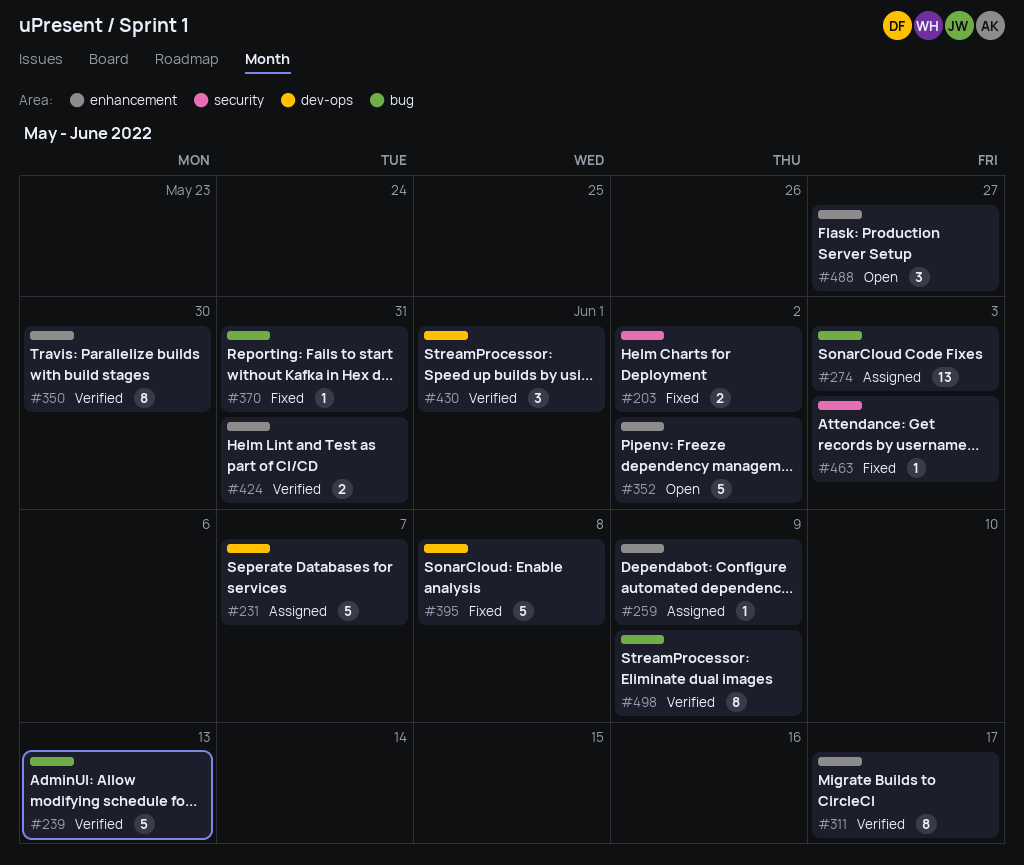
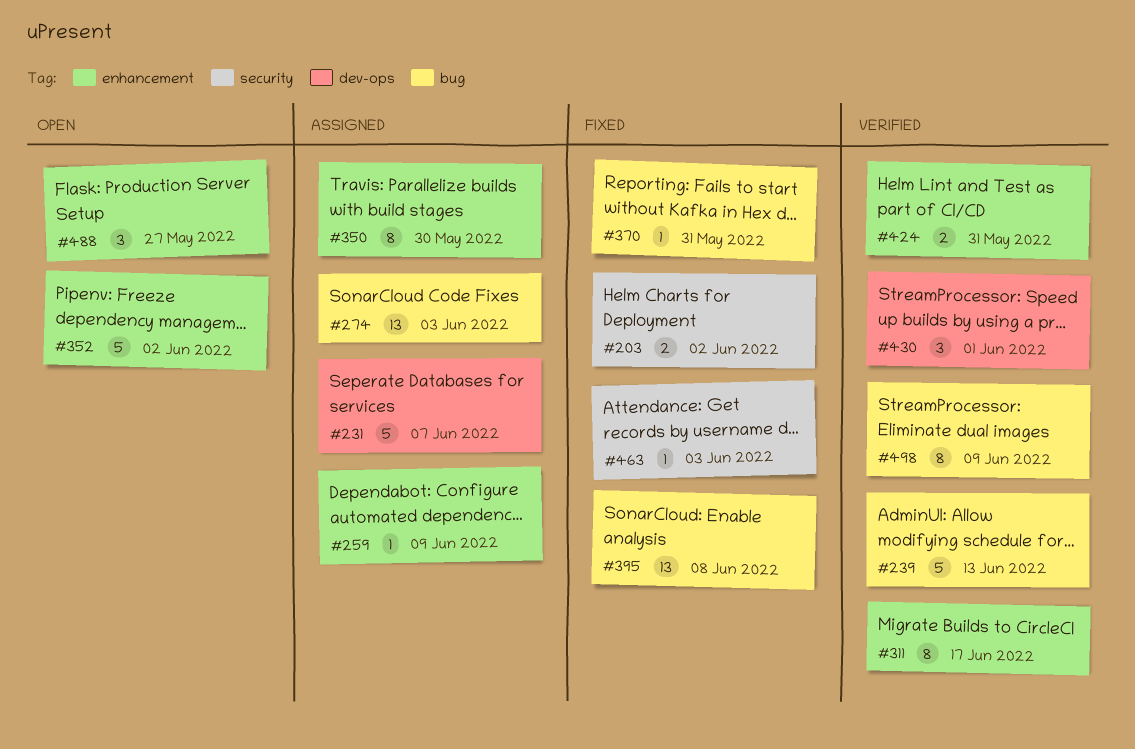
#350, status: Verified -> Assigned
#395, label: dev-ops -> bug
#395, estimate: 5 -> 13

